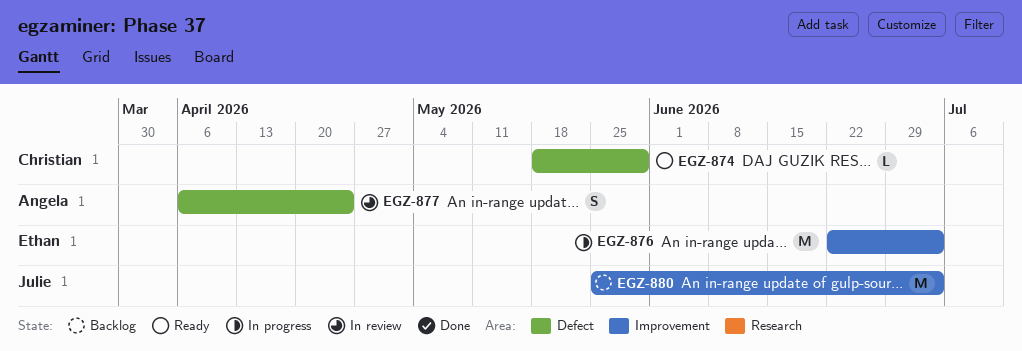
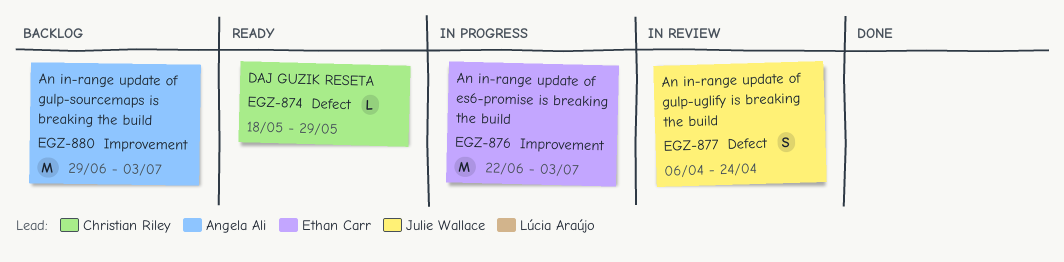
EGZ-877, owner: Angela Ali -> Julie Wallace
EGZ-880, owner: Julie Wallace -> Angela Ali
EGZ-880, start: May 25 -> Jun 29

